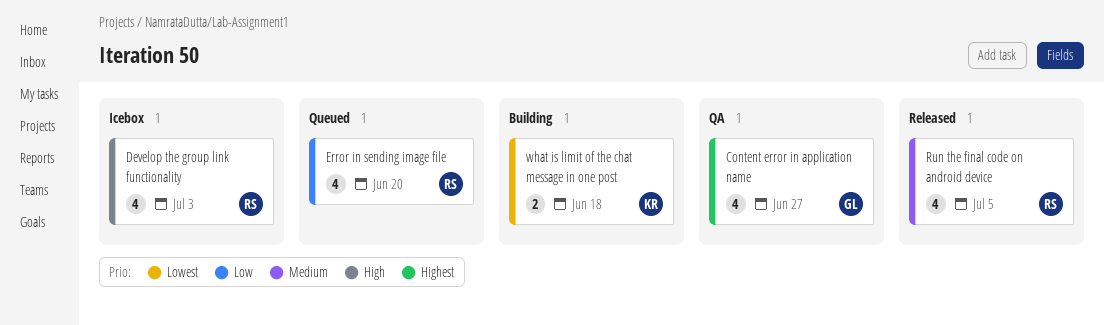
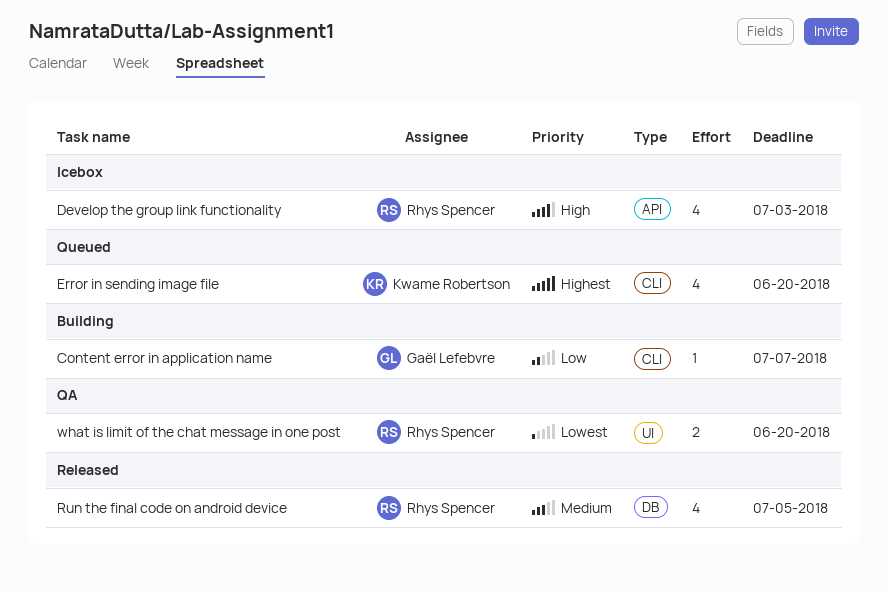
Content error in application name, status: QA -> Building
Content error in application name, priority: Highest -> Low
Content error in application name, estimate: 4 -> 1
Content error in application name, due: Jun 27 -> Jul 7
Error in sending image file, owner: Rhys Spencer -> Kwame Robertson
Error in sending image file, priority: Low -> Highest
what is limit of the chat message in one post, status: Building -> QA
what is limit of the chat message in one post, owner: Kwame Robertson -> Rhys Spencer
what is limit of the chat message in one post, due: Jun 18 -> Jun 20

